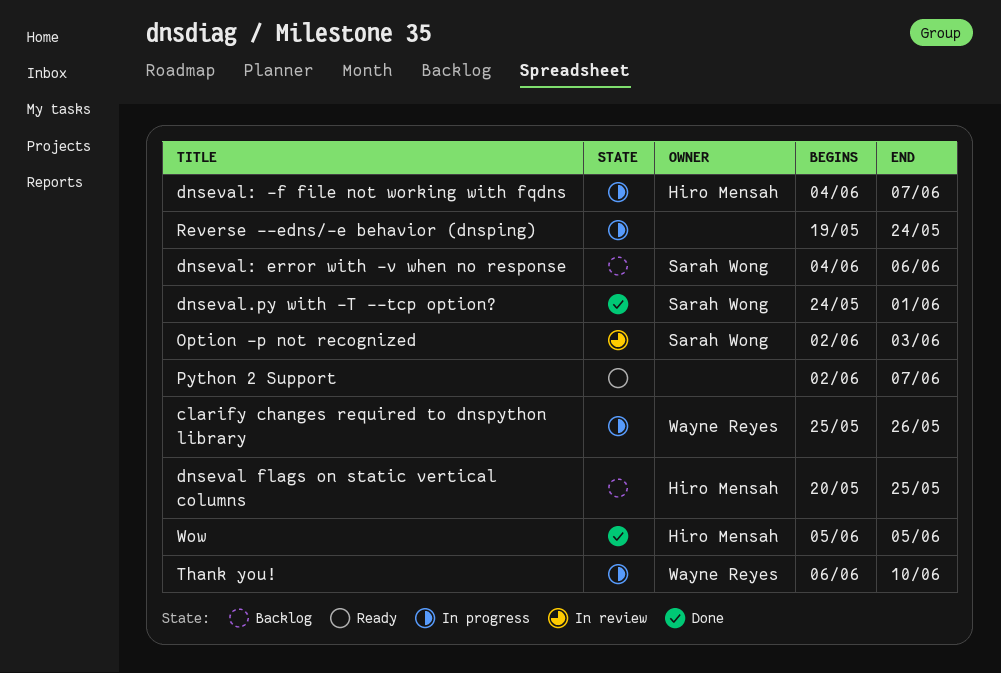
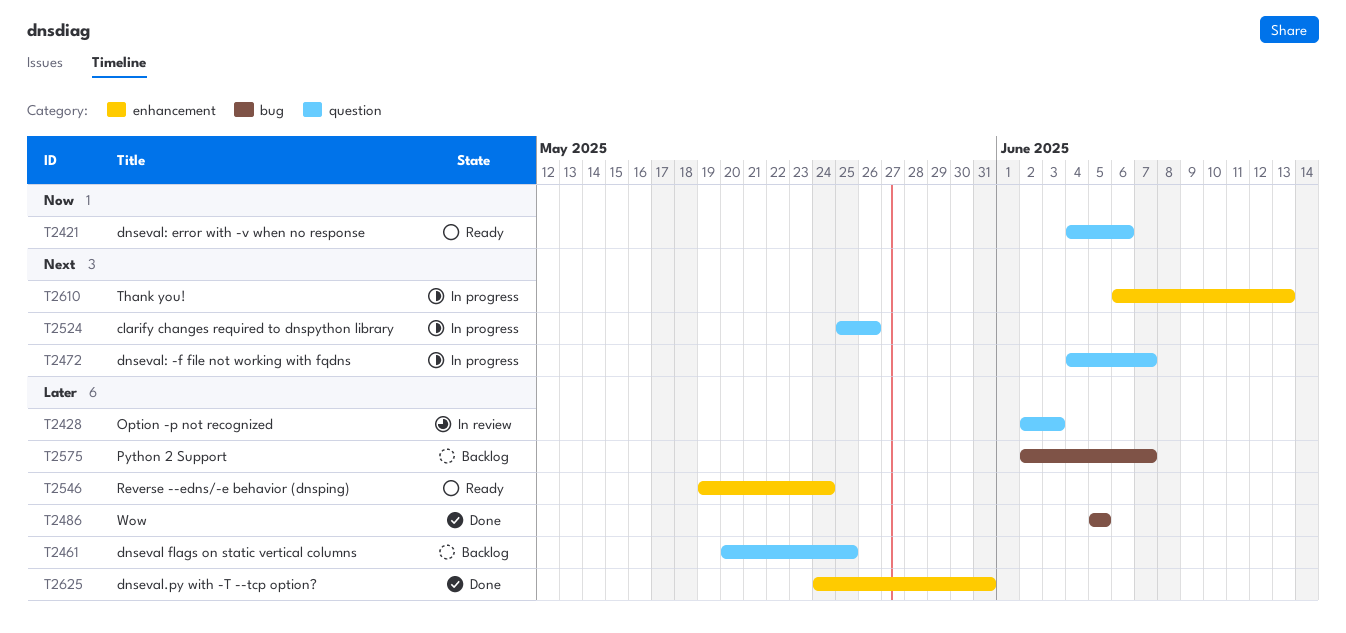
dnseval.py with -T --tcp option?, due: Jun 1 -> May 31
dnseval: error with -v when no response, status: Backlog -> Ready
Python 2 Support, status: Ready -> Backlog
Reverse --edns/-e behavior (dnsping), status: In progress -> Ready
Thank you!, due: Jun 10 -> Jun 13

